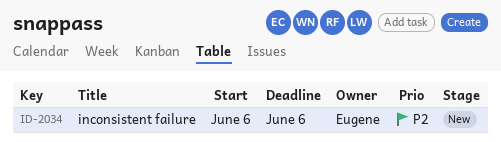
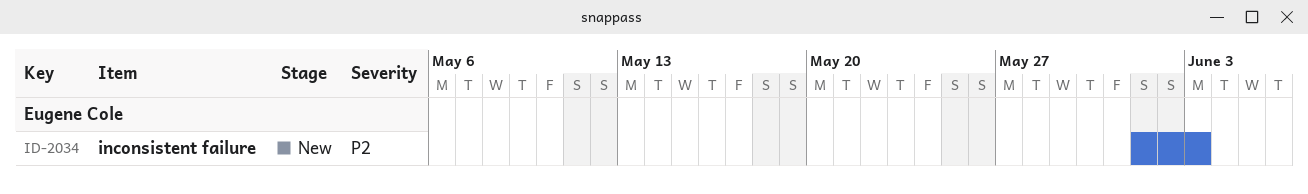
ID-2034, start: Jun 6 -> Jun 1
ID-2034, due: Jun 6 -> Jun 3

